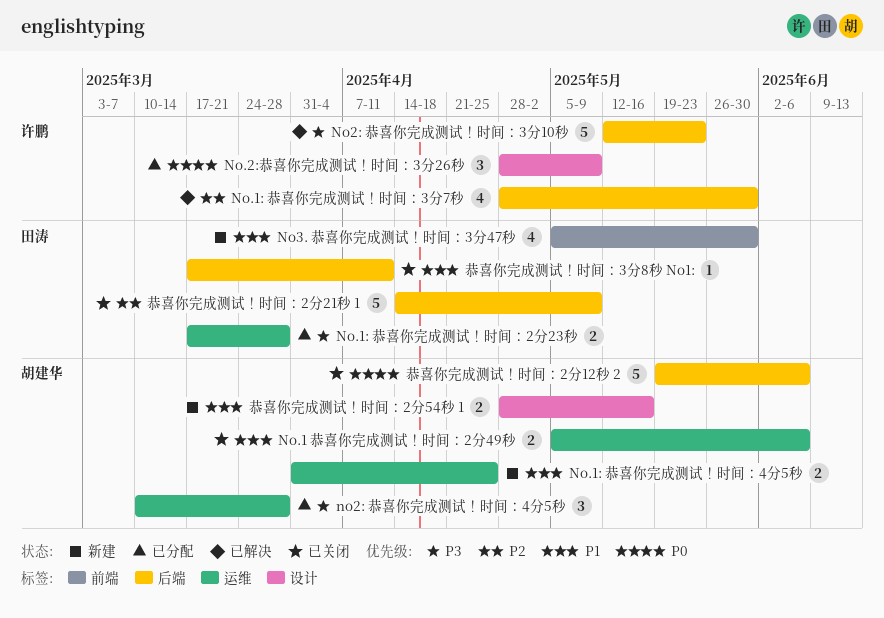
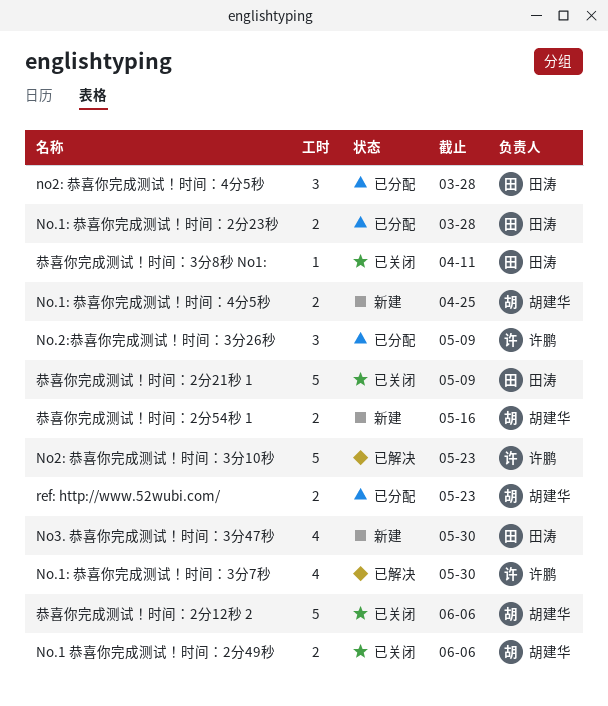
no2: 恭喜你完成测试！时间：4分5秒, owner: 胡建华 -> 田涛
ref: http://www.52wubi.com/: none -> present

